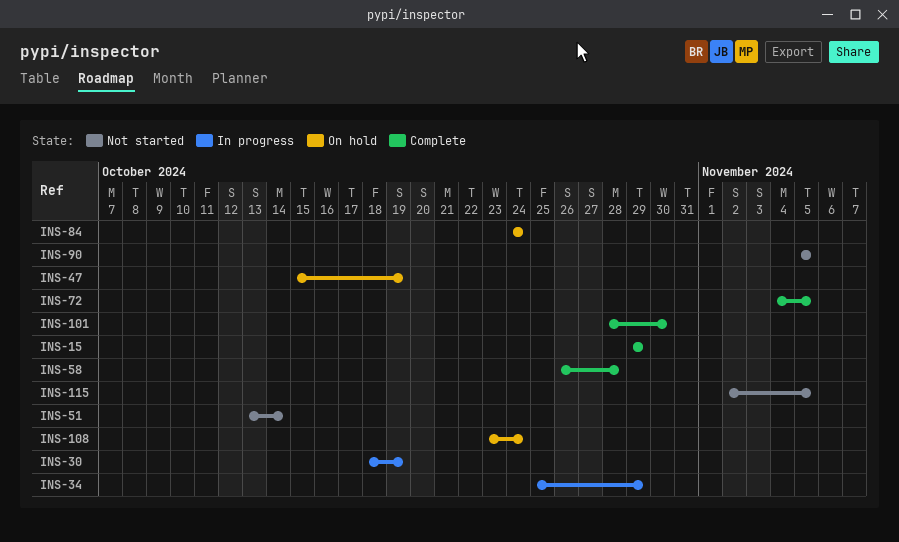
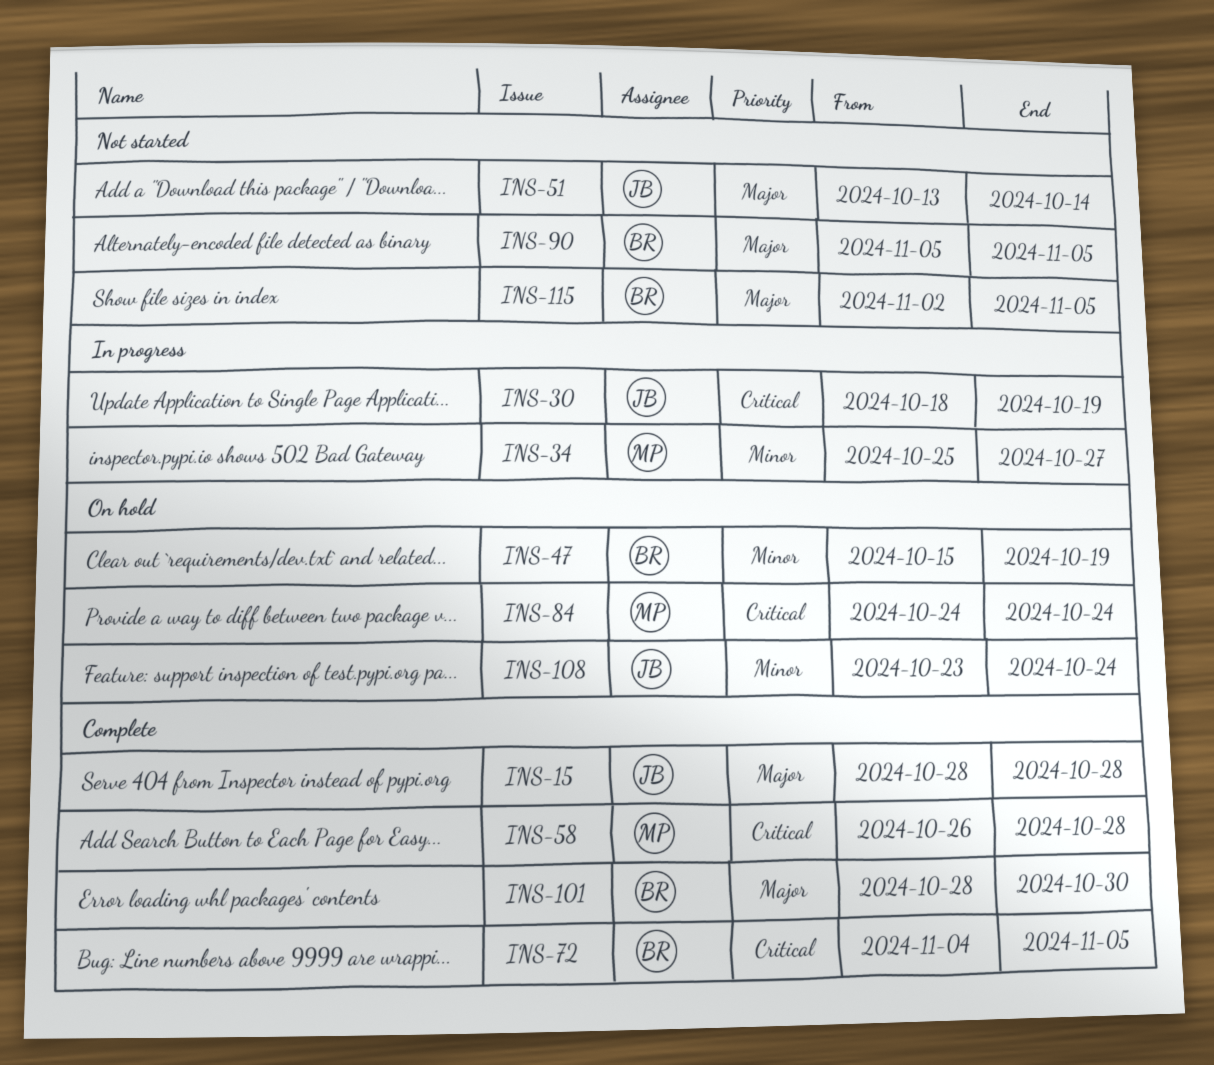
INS-15, start: Oct 29 -> Oct 28
INS-15, due: Oct 29 -> Oct 28
INS-34, due: Oct 29 -> Oct 27

